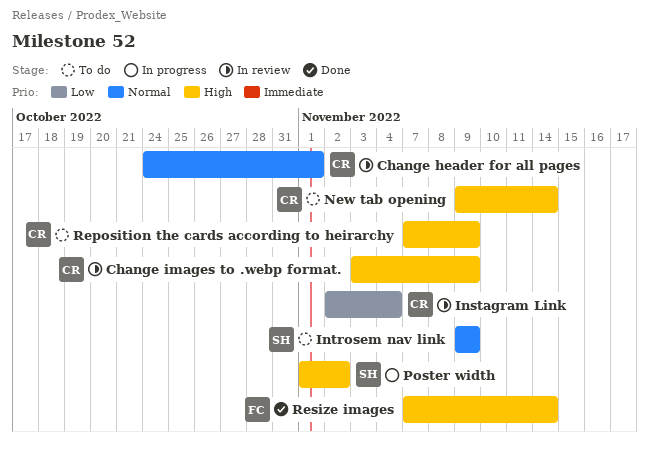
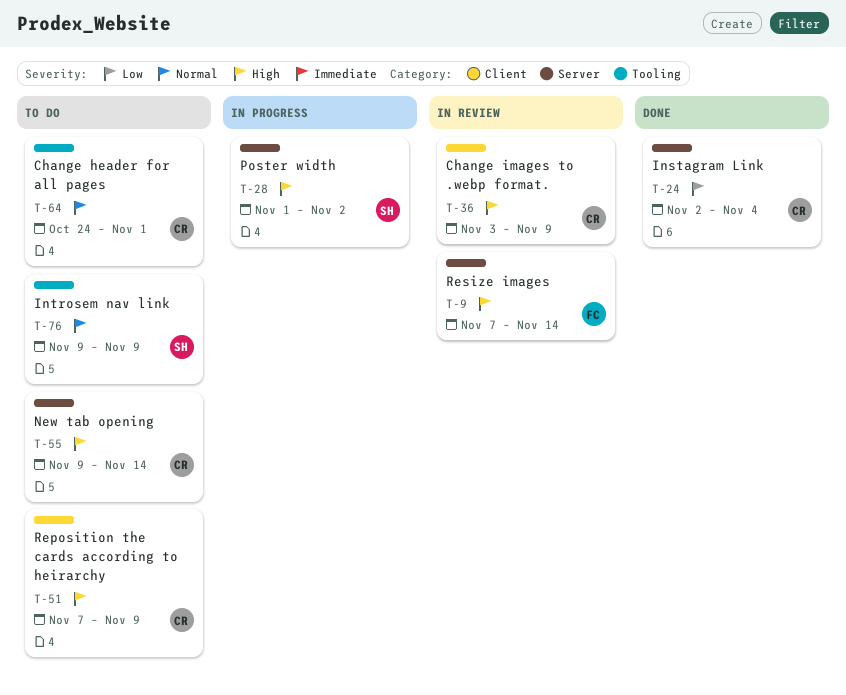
Change header for all pages, status: In review -> To do
Instagram Link, status: In review -> Done
Resize images, status: Done -> In review

